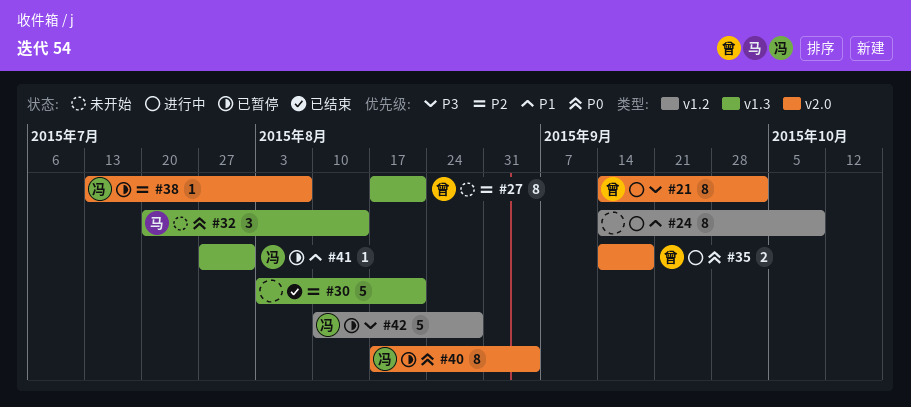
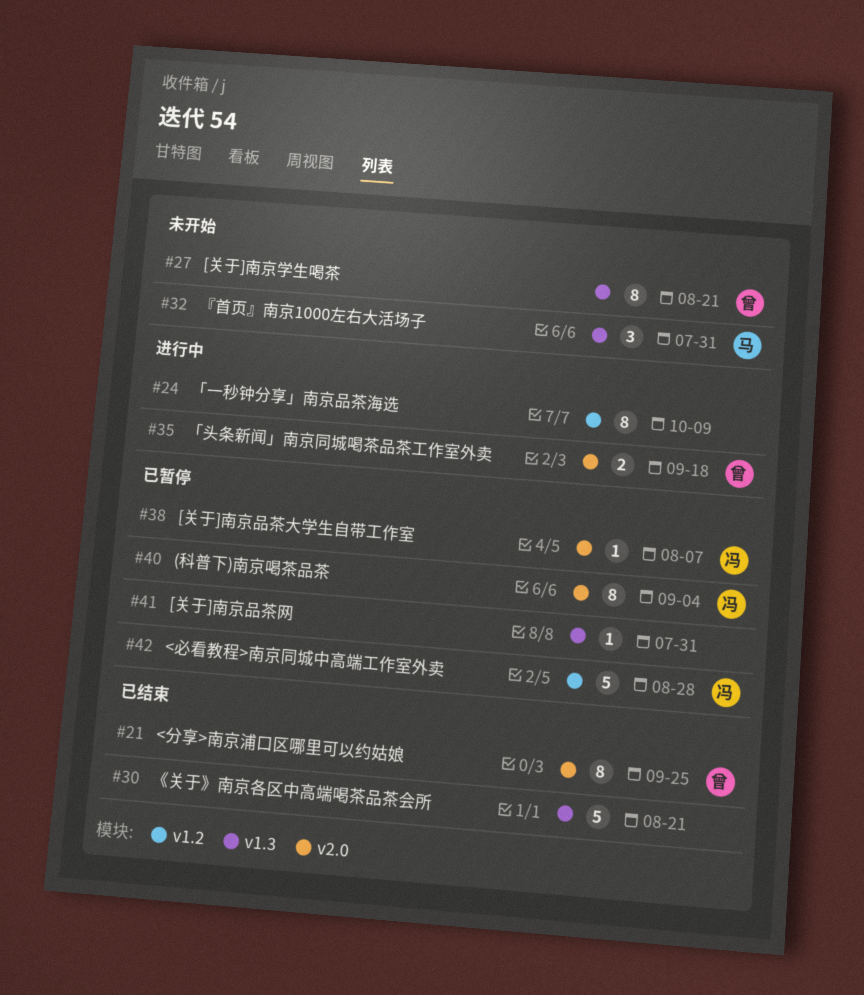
#21, status: 进行中 -> 已结束
#21, due: Oct 2 -> Sep 25
#32, due: Aug 14 -> Jul 31
#41, owner: 冯 -> none

